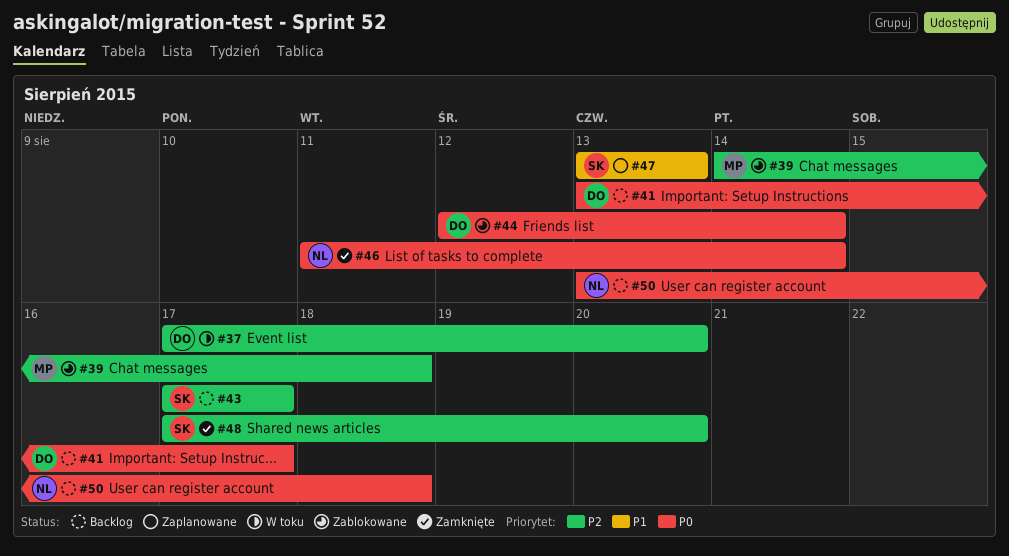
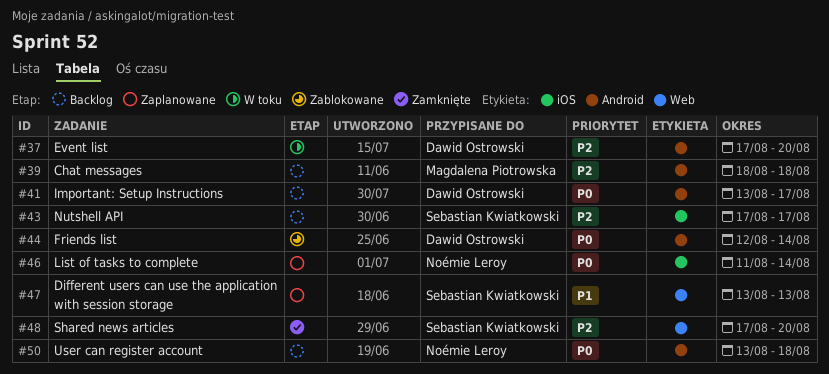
#39, status: Zablokowane -> Backlog
#39, start: Aug 14 -> Aug 18
#46, status: Zamknięte -> Zaplanowane

